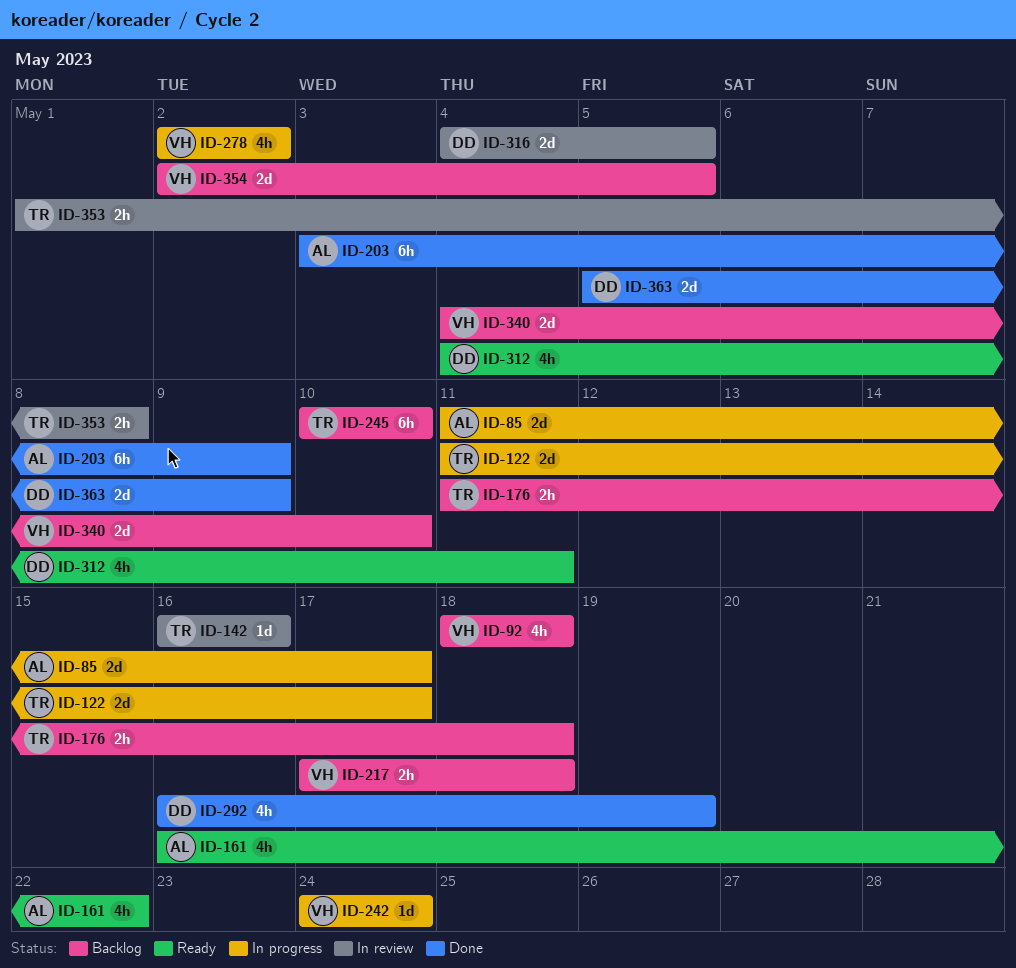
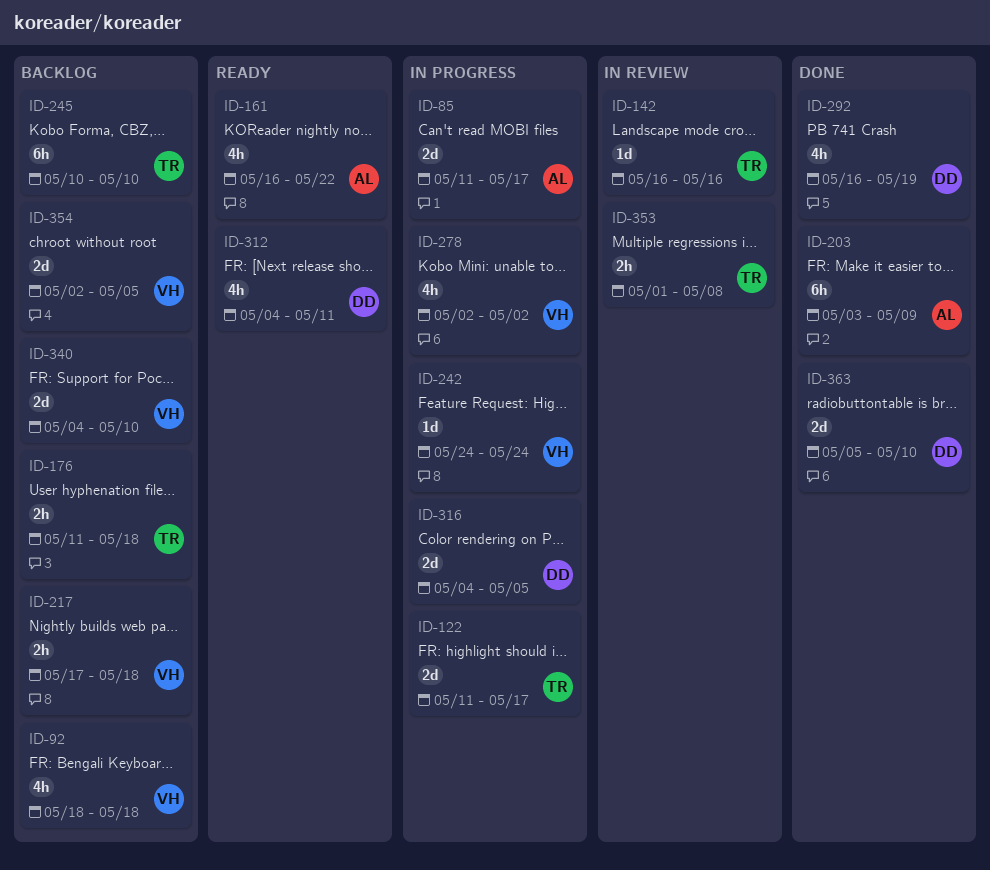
ID-316, status: In review -> In progress
ID-363, due: May 9 -> May 10

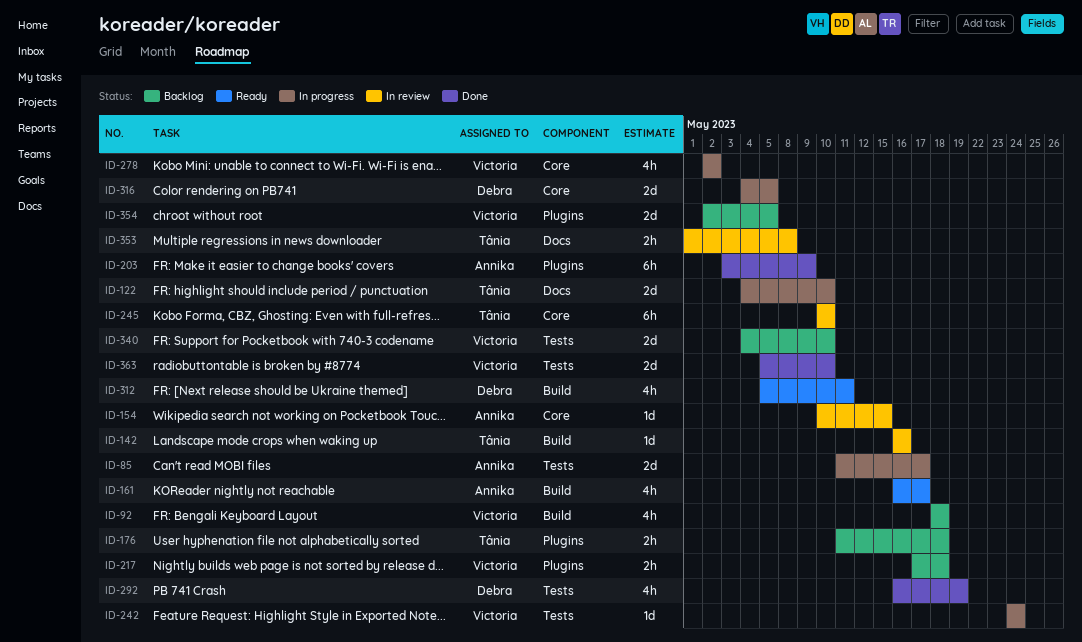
ID-122, start: May 11 -> May 4
ID-122, due: May 17 -> May 10
ID-154: none -> present
ID-161, due: May 22 -> May 17
ID-245, status: Backlog -> In review
ID-312, start: May 4 -> May 5
ID-363, owner: Debra -> Victoria

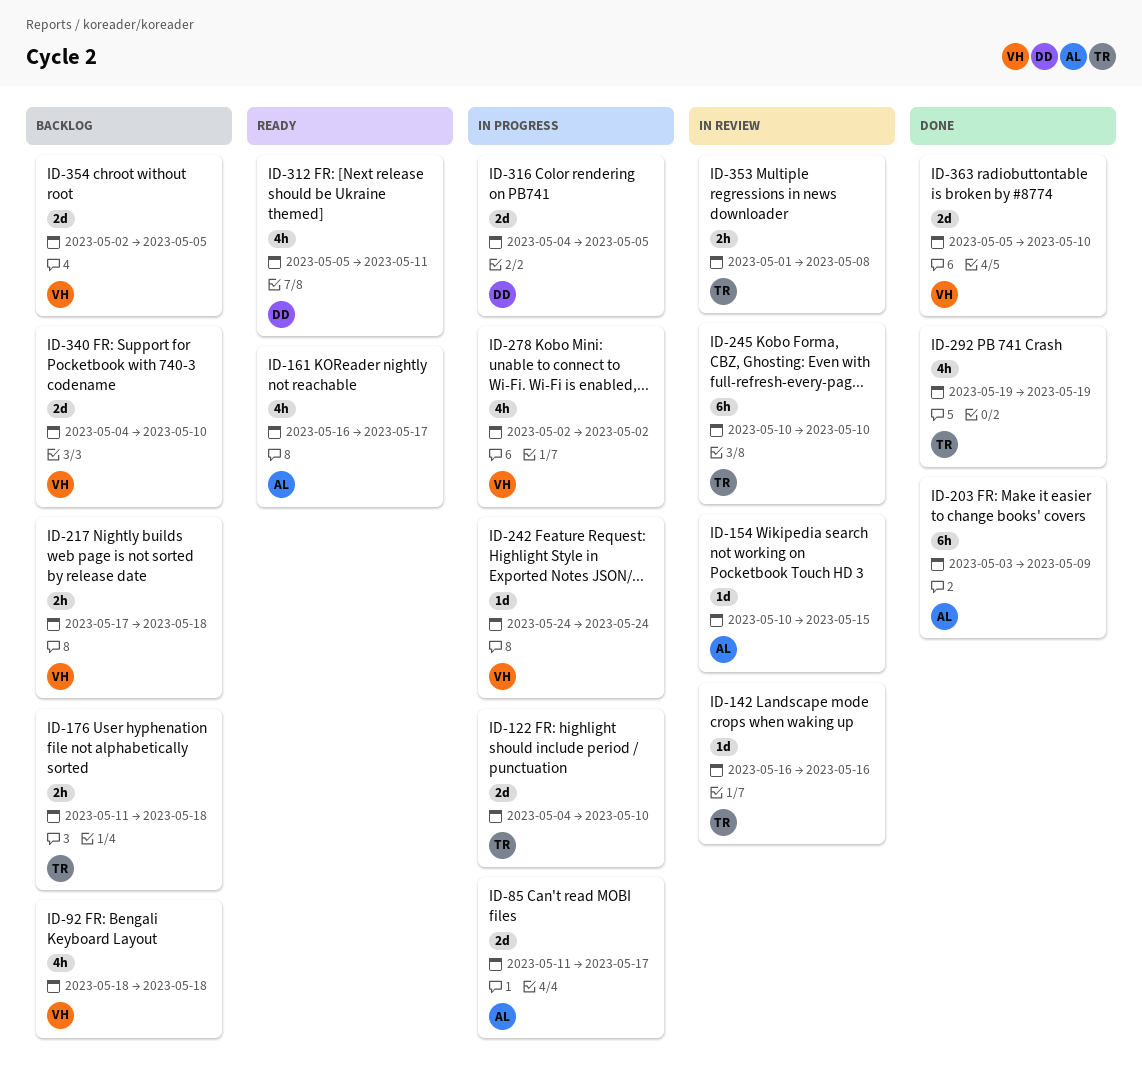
ID-292, owner: Debra -> Tânia
ID-292, start: May 16 -> May 19

